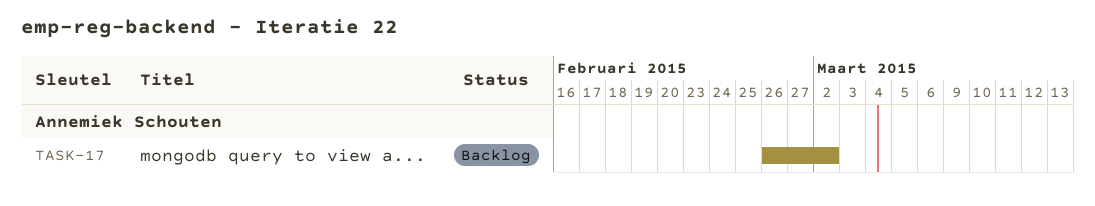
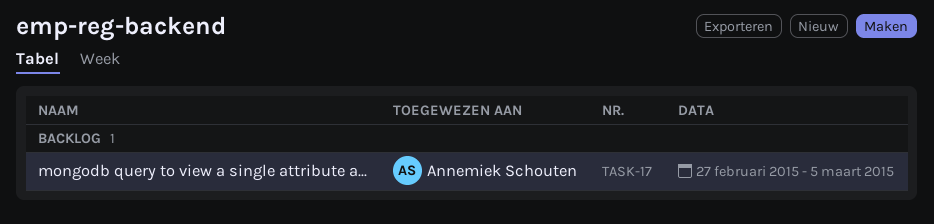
TASK-17, start: Feb 26 -> Feb 27
TASK-17, due: Mar 2 -> Mar 5

